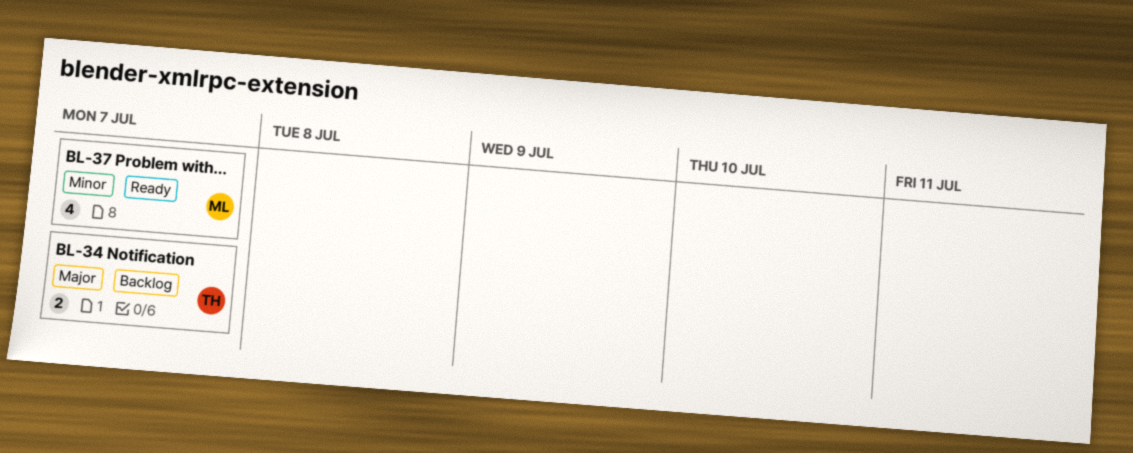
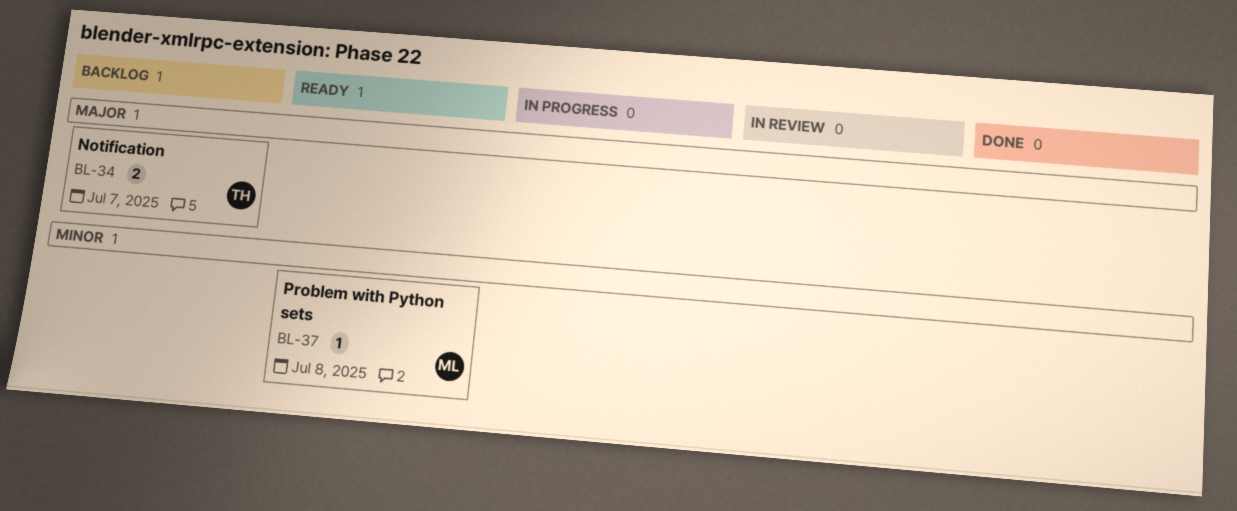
BL-37, estimate: 4 -> 1
BL-37, due: Jul 7 -> Jul 8

